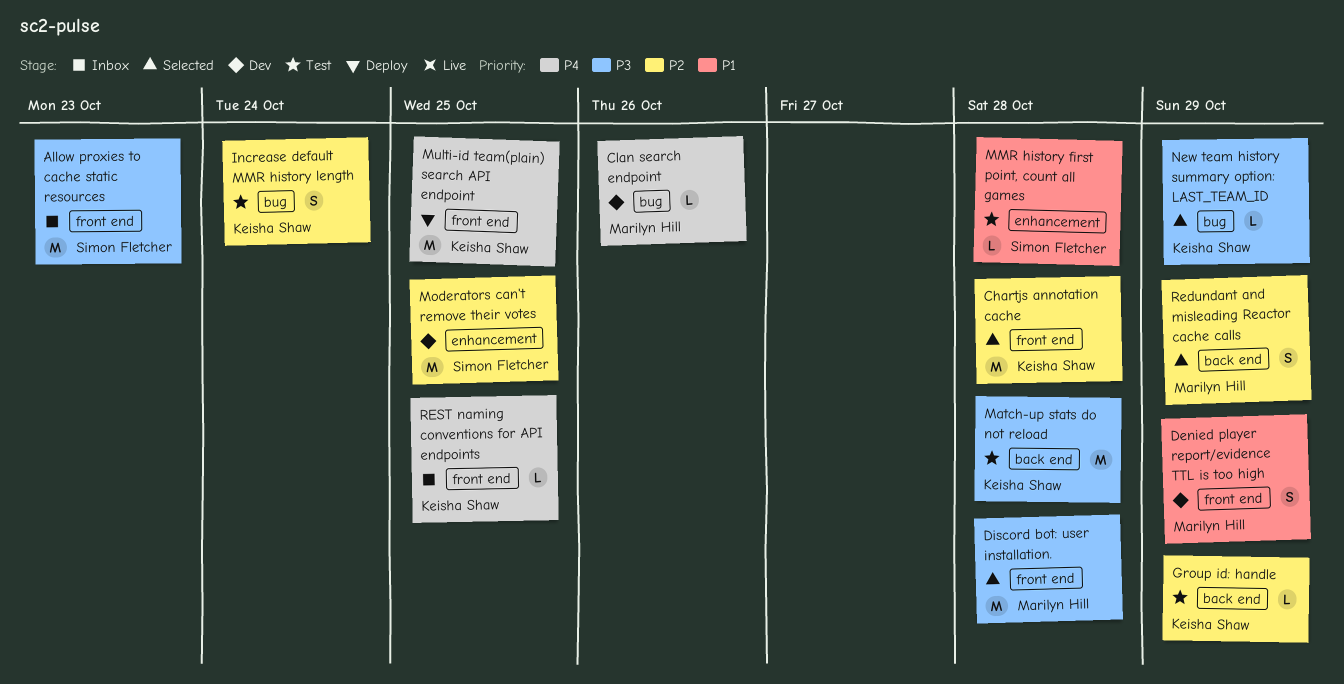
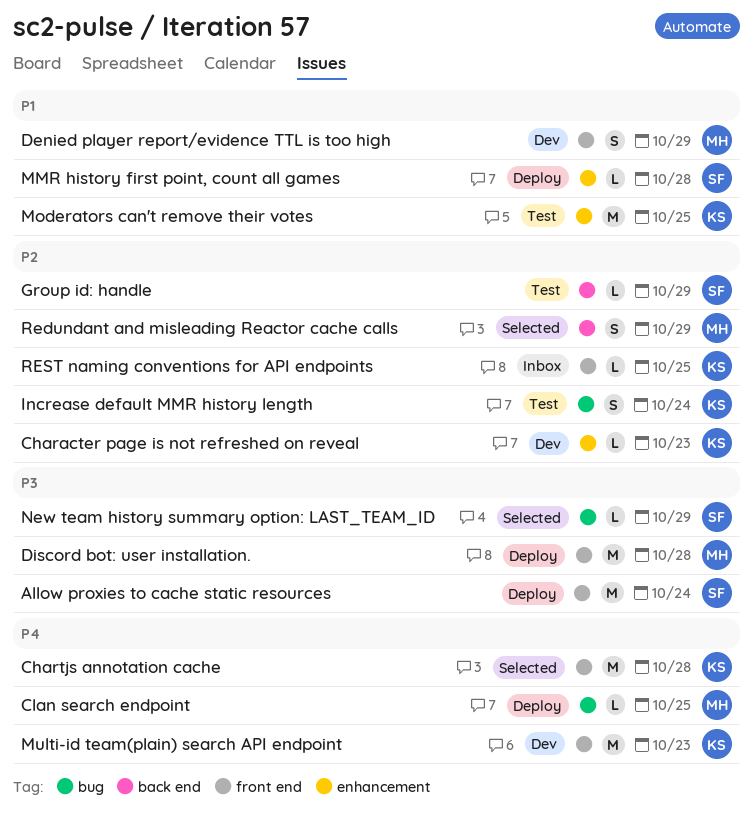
Allow proxies to cache static resources, status: Inbox -> Deploy
Allow proxies to cache static resources, due: Oct 23 -> Oct 24
Character page is not refreshed on reveal: none -> present
Chartjs annotation cache, priority: P2 -> P4
Clan search endpoint, status: Dev -> Deploy
Clan search endpoint, due: Oct 26 -> Oct 25
Discord bot: user installation., status: Selected -> Deploy
Group id: handle, owner: Keisha Shaw -> Simon Fletcher
Match-up stats do not reload: present -> none
MMR history first point, count all games, status: Test -> Deploy
Moderators can't remove their votes, status: Dev -> Test
Moderators can't remove their votes, owner: Simon Fletcher -> Keisha Shaw
Moderators can't remove their votes, priority: P2 -> P1
Multi-id team(plain) search API endpoint, status: Deploy -> Dev
Multi-id team(plain) search API endpoint, due: Oct 25 -> Oct 23
New team history summary option: LAST_TEAM_ID, owner: Keisha Shaw -> Simon Fletcher
REST naming conventions for API endpoints, priority: P4 -> P2

